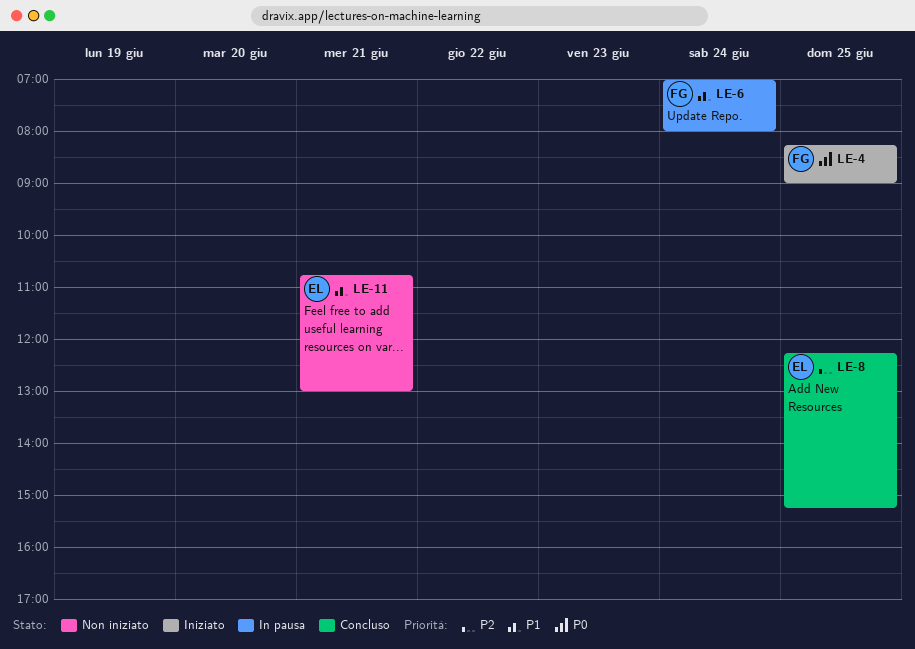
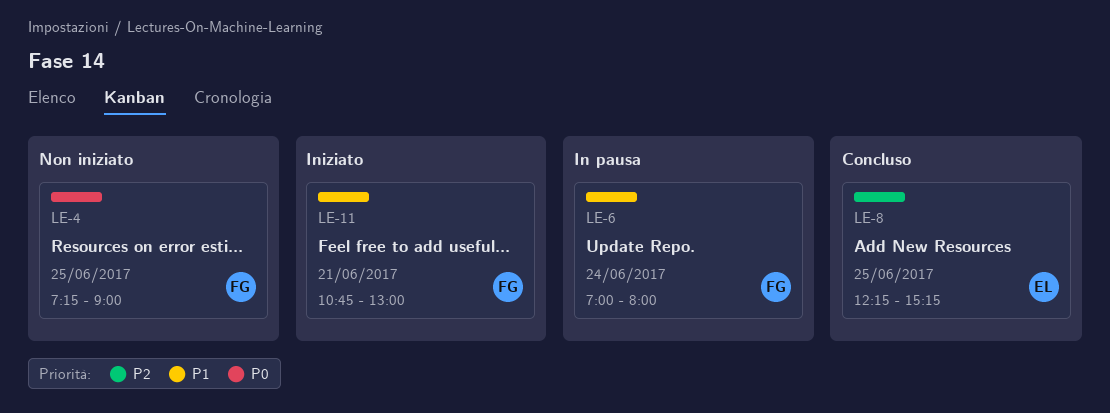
LE-4, status: Iniziato -> Non iniziato
LE-4, begins: 08:15 -> 07:15
LE-11, status: Non iniziato -> Iniziato
LE-11, owner: EL -> FG

